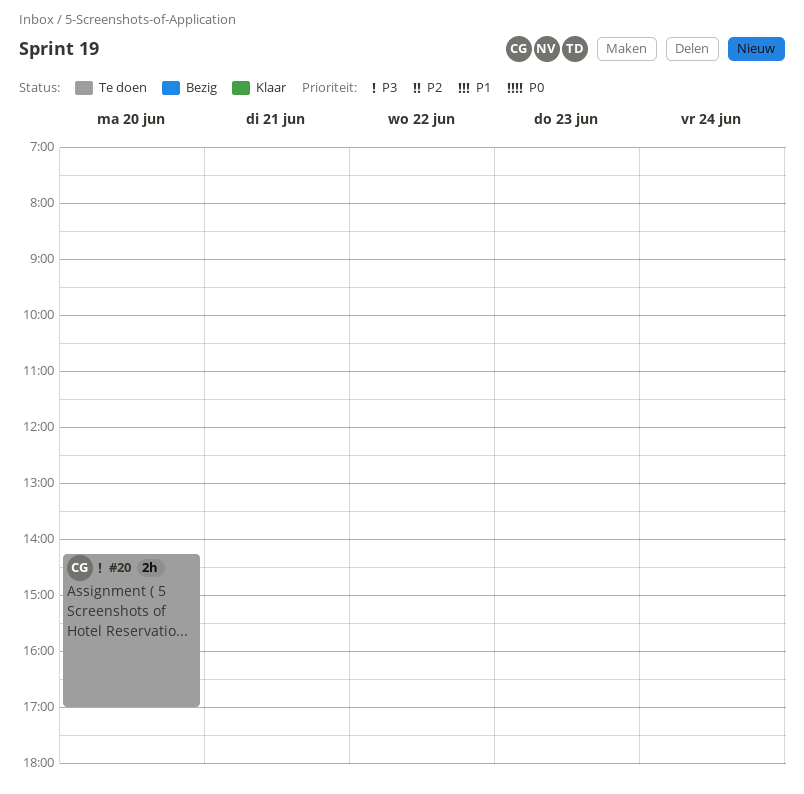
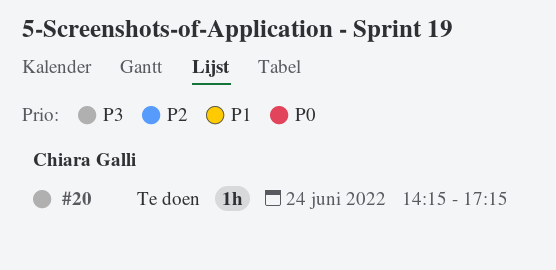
#20, estimate: 2h -> 1h
#20, day: Jun 20 -> Jun 24
#20, ends: 17:00 -> 17:15

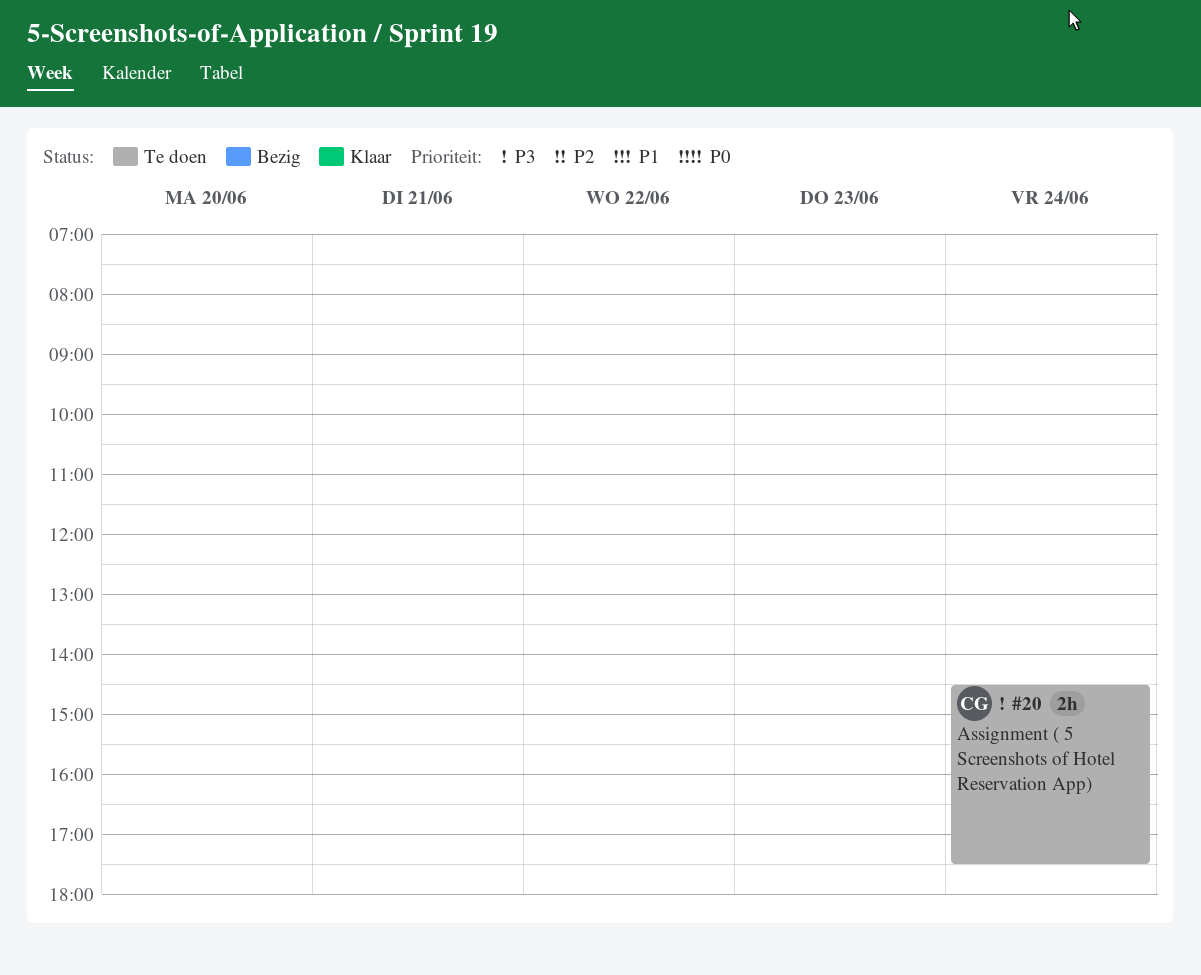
#20, estimate: 1h -> 2h
#20, begins: 14:15 -> 14:30
#20, ends: 17:15 -> 17:30

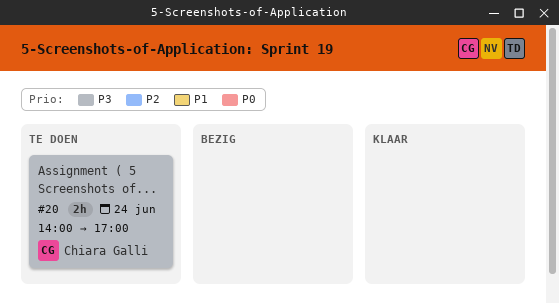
#20, begins: 14:30 -> 14:00
#20, ends: 17:30 -> 17:00

